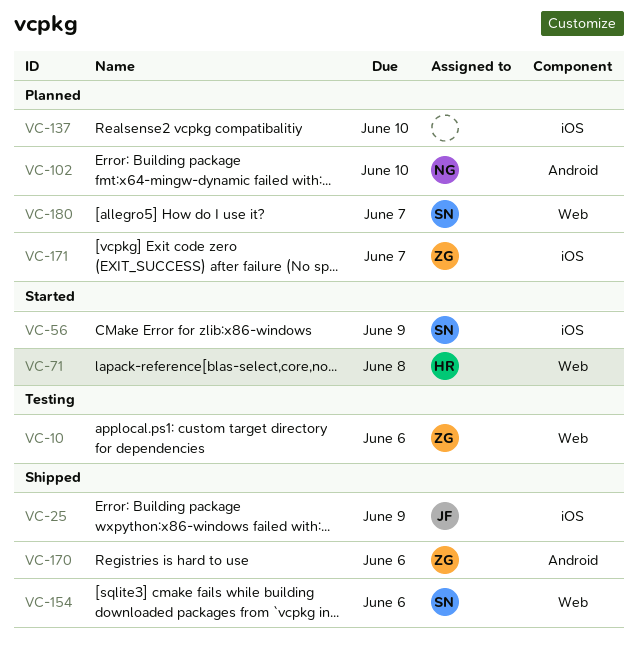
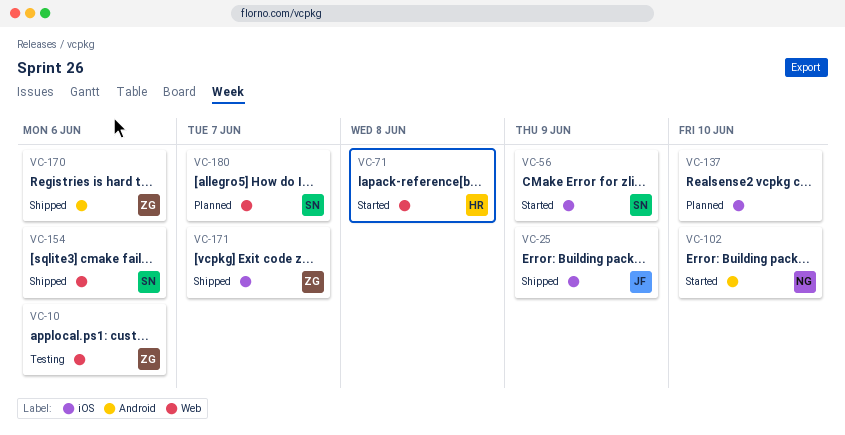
VC-102, status: Planned -> Started
VC-171, status: Planned -> Shipped

